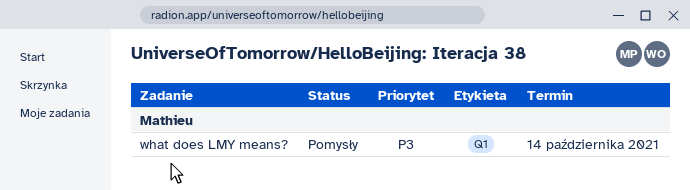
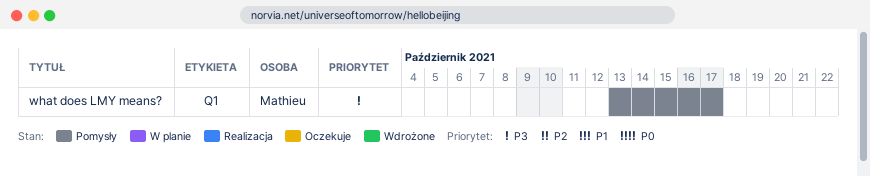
what does LMY means?, due: Oct 14 -> Oct 17

